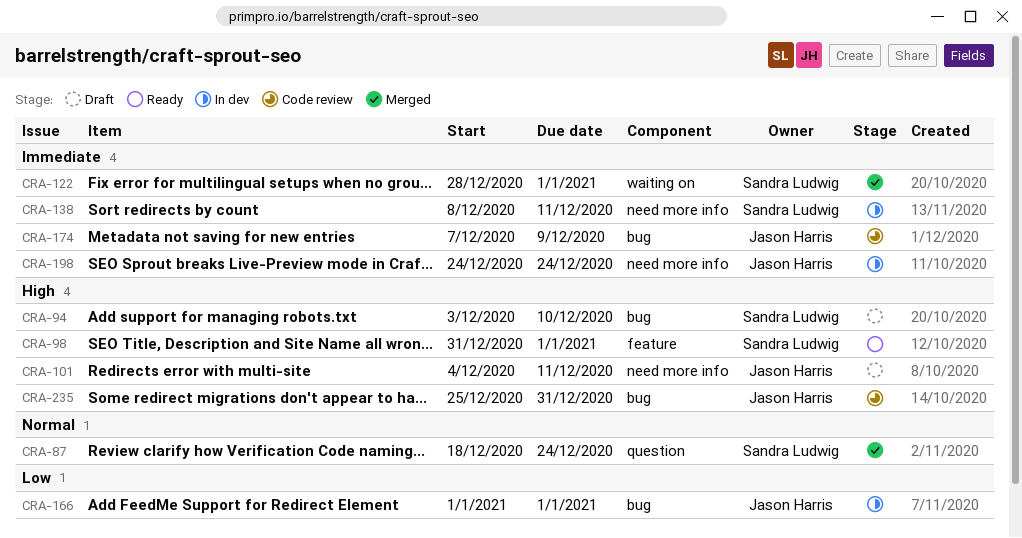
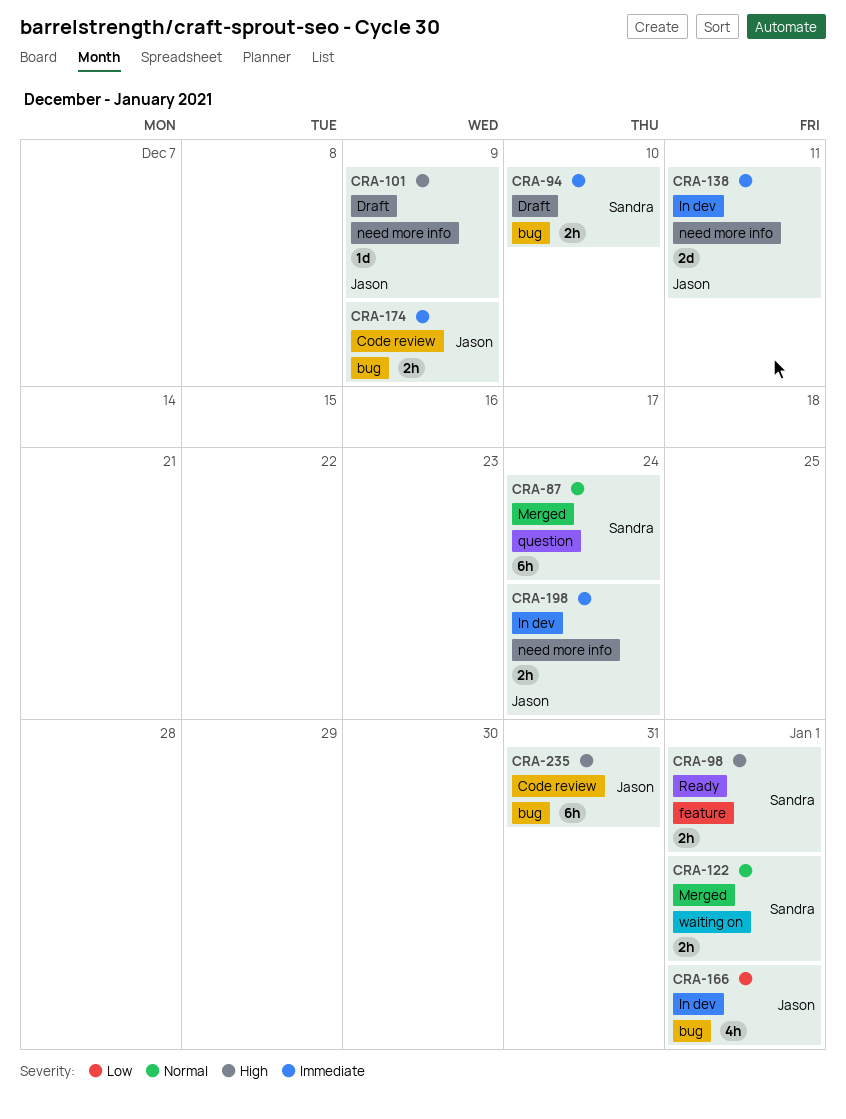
CRA-94, priority: High -> Immediate
CRA-101, due: Dec 11 -> Dec 9
CRA-122, priority: Immediate -> Normal
CRA-138, owner: Sandra Ludwig -> Jason Harris

